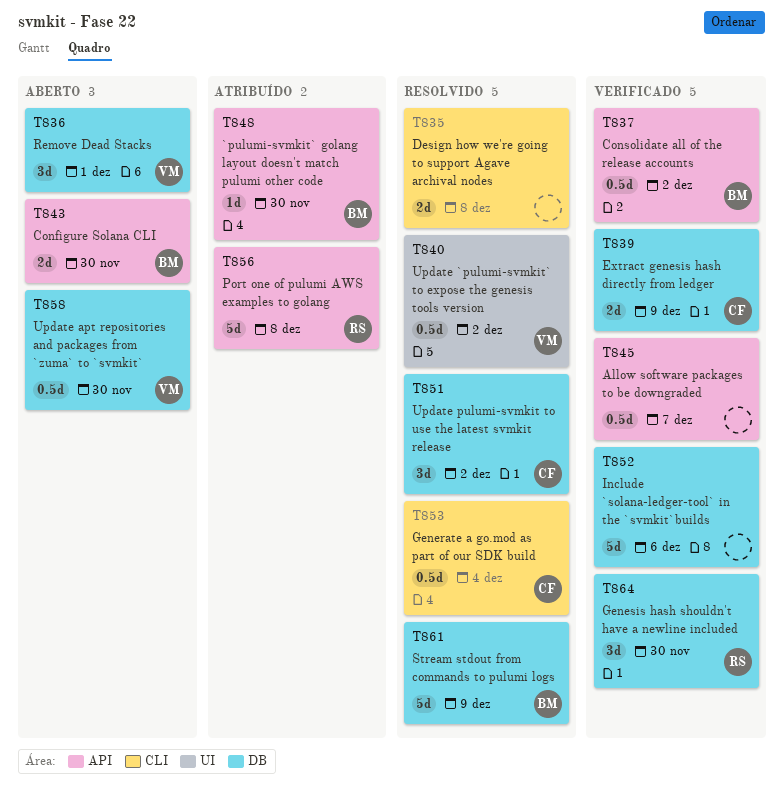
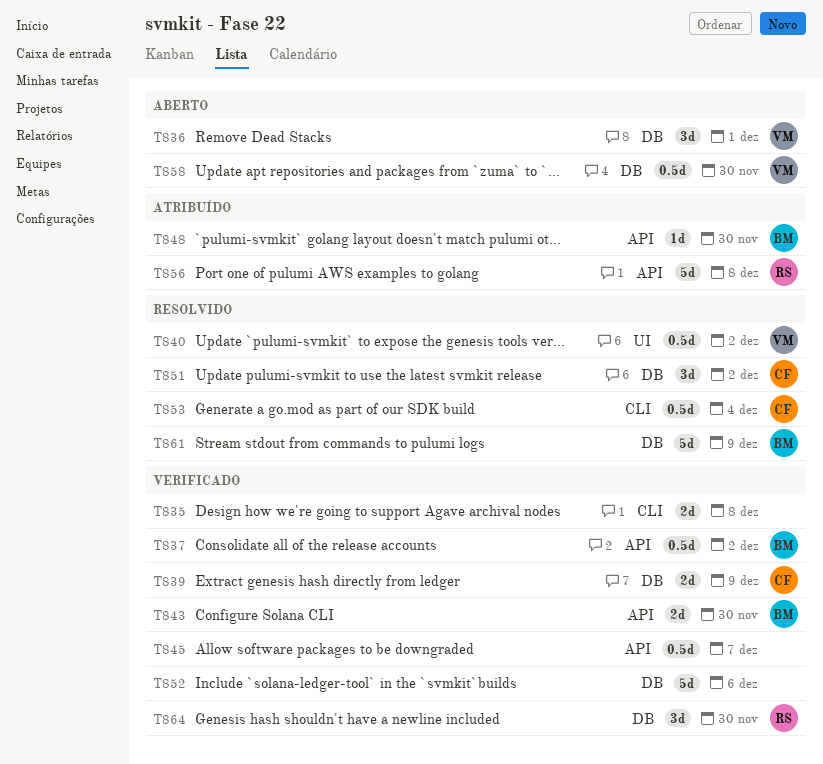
T835, status: Resolvido -> Verificado
T843, status: Aberto -> Verificado

